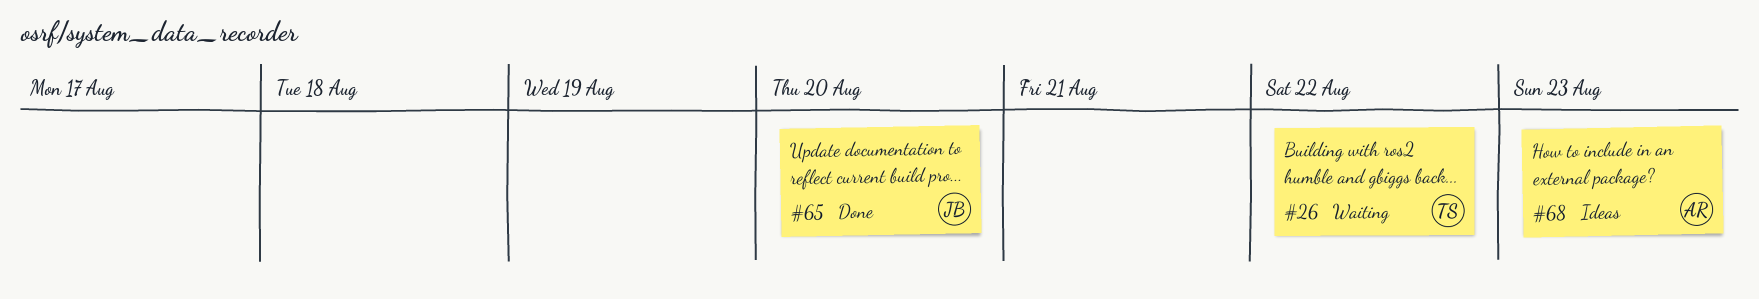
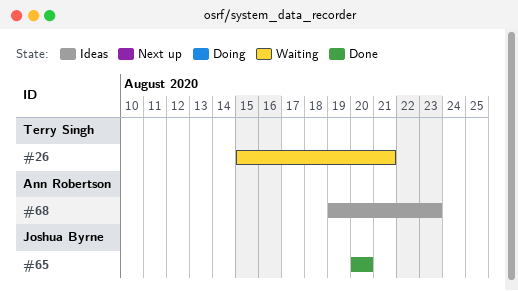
#26, due: Aug 22 -> Aug 21

